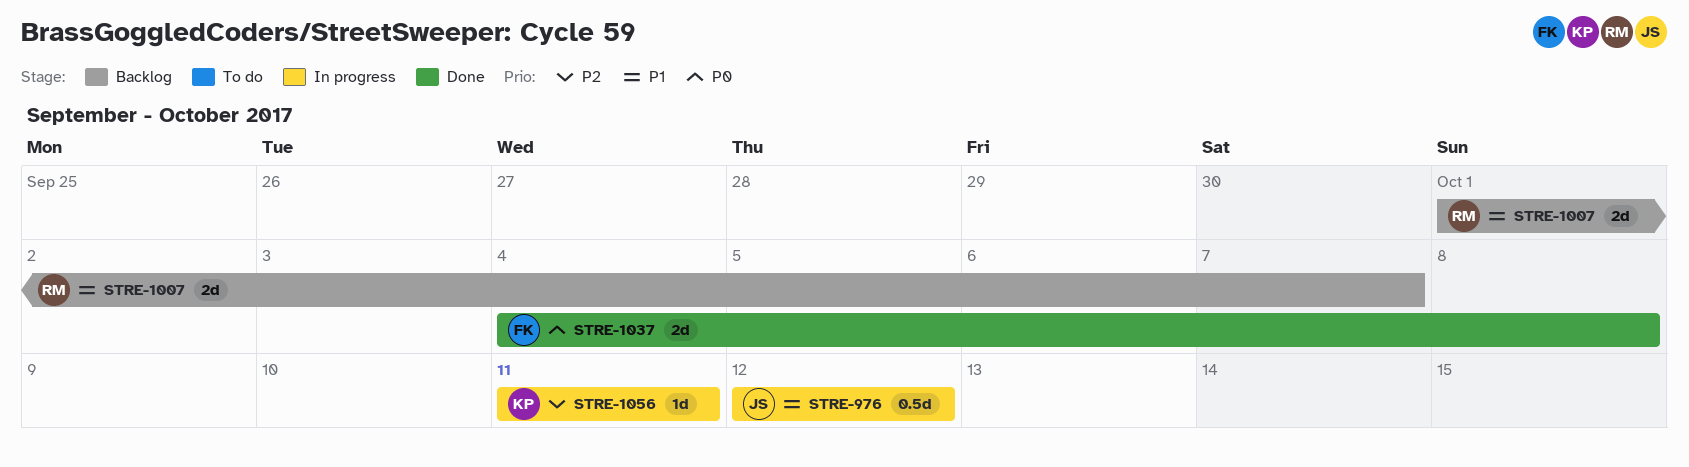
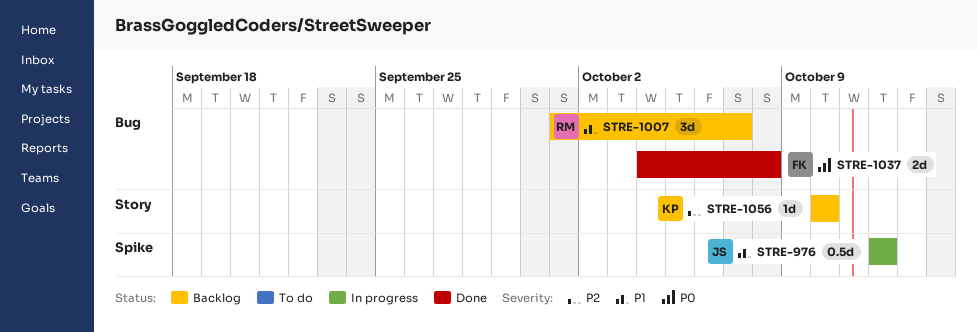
STRE-1007, estimate: 2d -> 3d
STRE-1056, status: In progress -> Backlog
STRE-1056, start: Oct 11 -> Oct 10
STRE-1056, due: Oct 11 -> Oct 10

